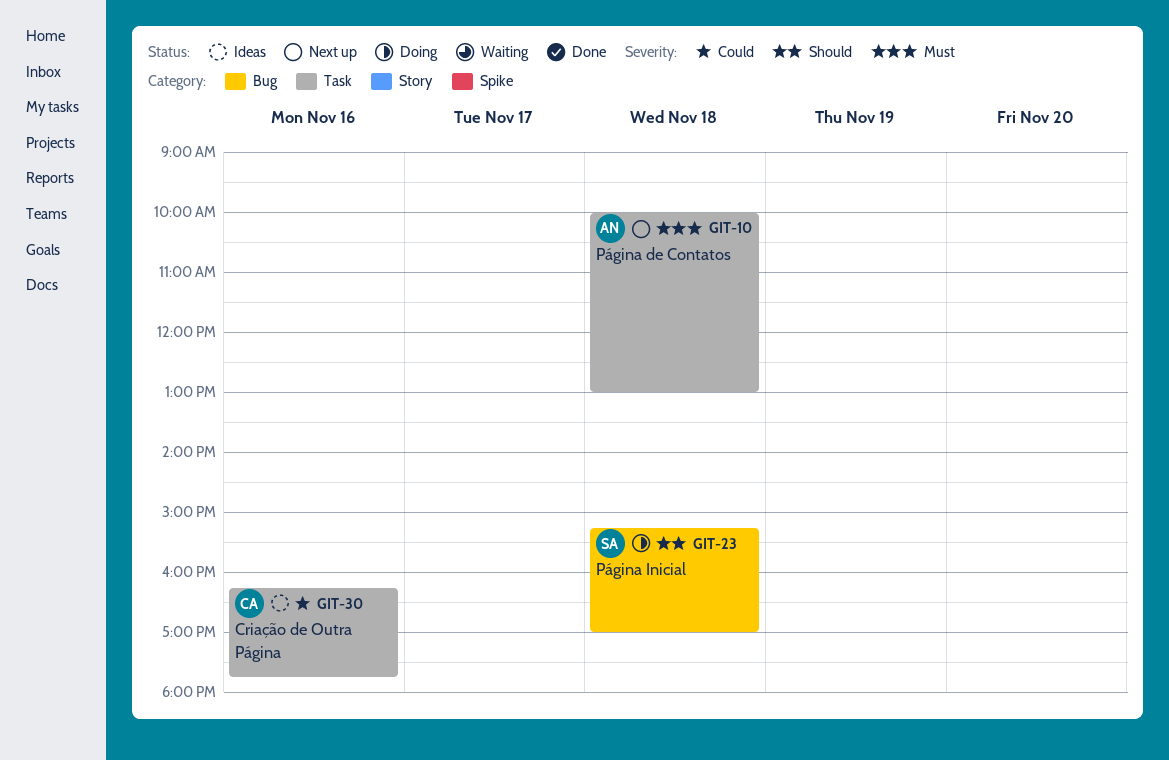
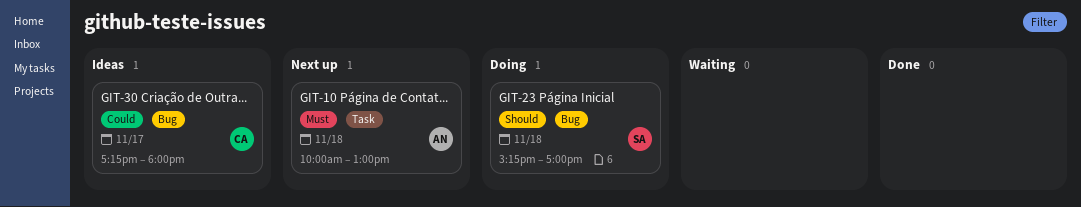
GIT-30, label: Task -> Bug
GIT-30, day: Nov 16 -> Nov 17
GIT-30, begins: 16:15 -> 17:15
GIT-30, ends: 17:45 -> 18:00

